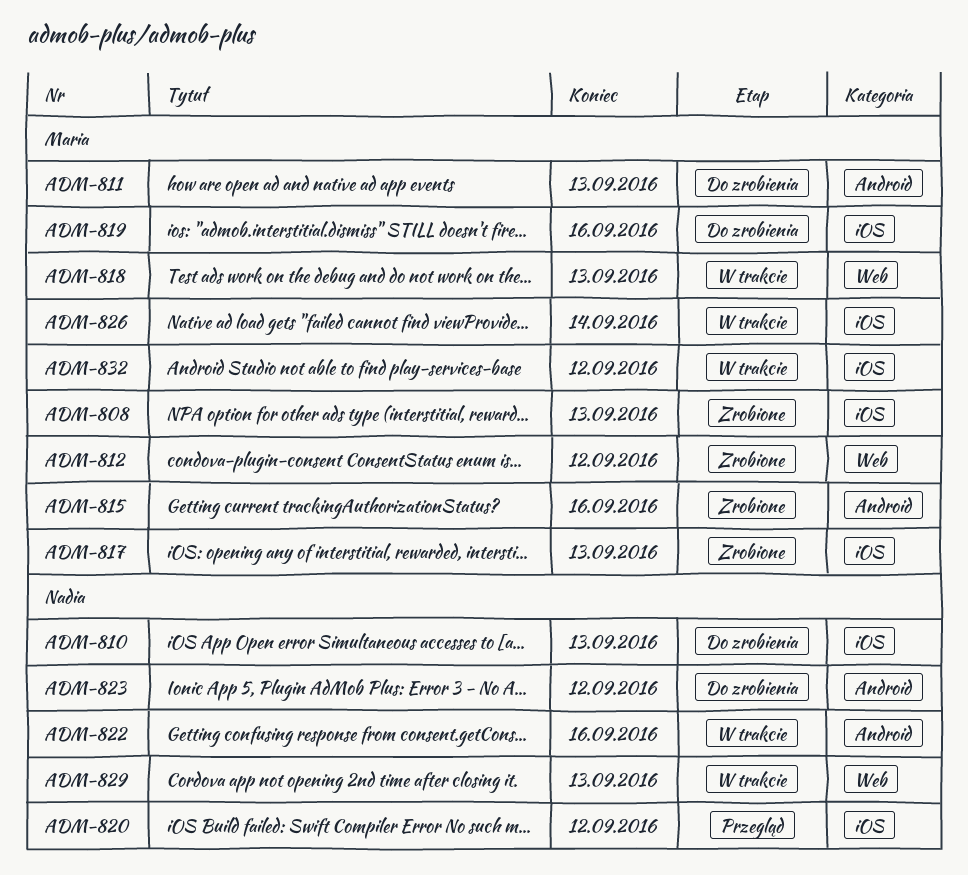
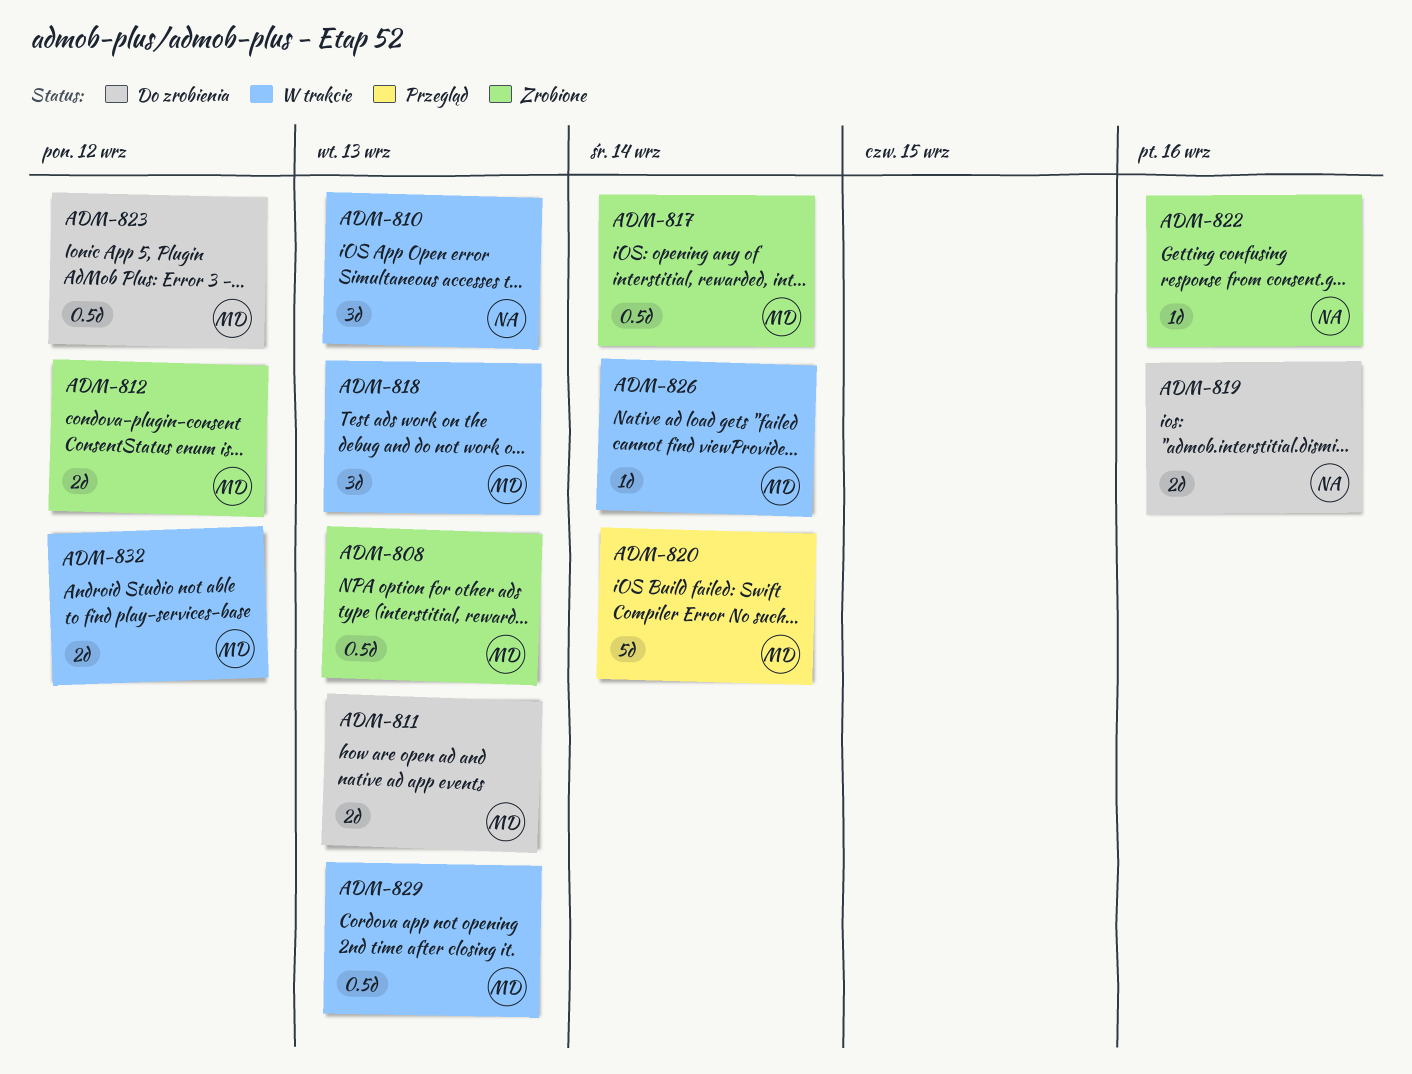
ADM-810, status: Do zrobienia -> W trakcie
ADM-815: present -> none
ADM-817, due: Sep 13 -> Sep 14
ADM-819, owner: Maria -> Nadia
ADM-820, owner: Nadia -> Maria
ADM-820, due: Sep 12 -> Sep 14
ADM-822, status: W trakcie -> Zrobione
ADM-823, owner: Nadia -> Maria
ADM-829, owner: Nadia -> Maria

